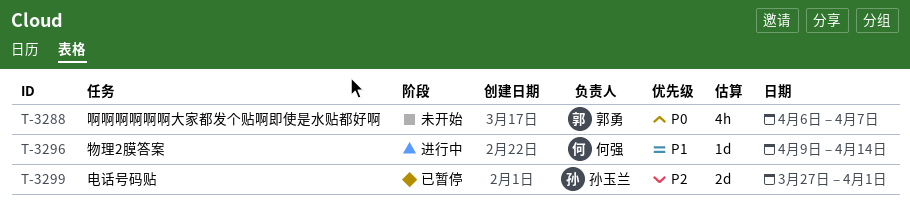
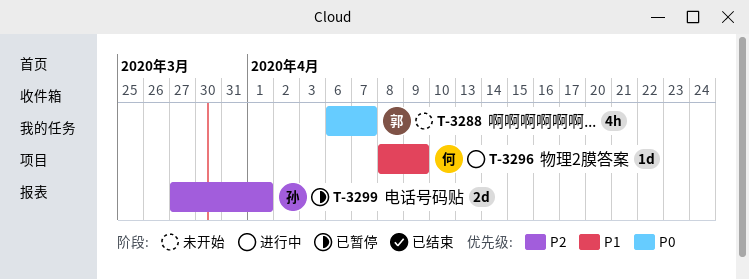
T-3296, start: Apr 9 -> Apr 8
T-3296, due: Apr 14 -> Apr 9

